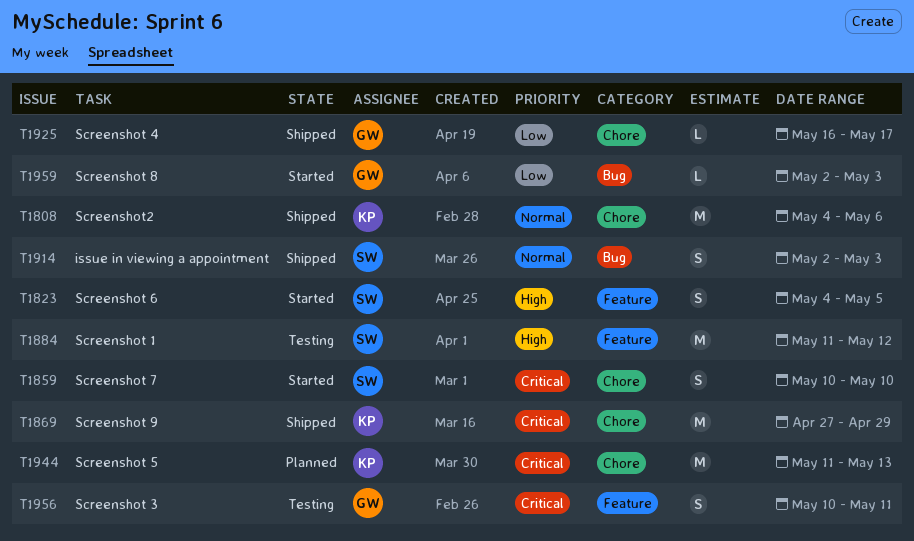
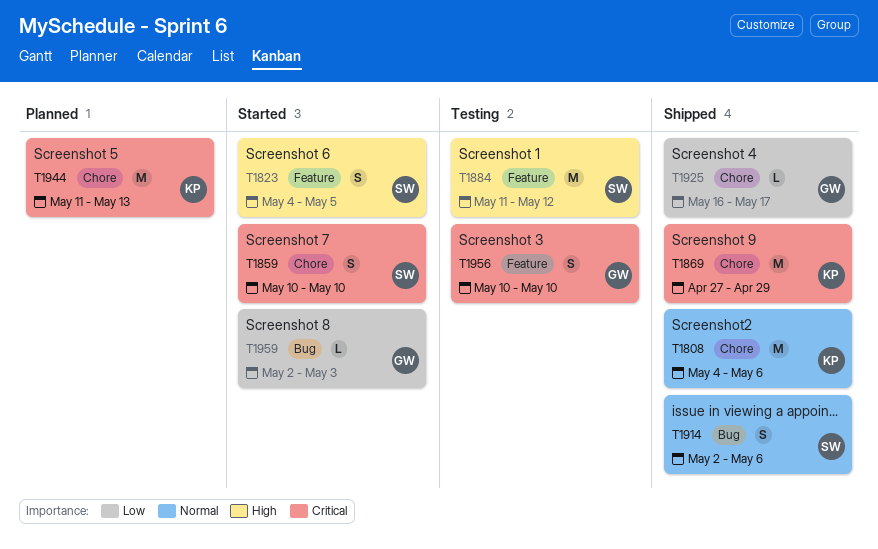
T1914, due: May 3 -> May 6
T1956, due: May 11 -> May 10

